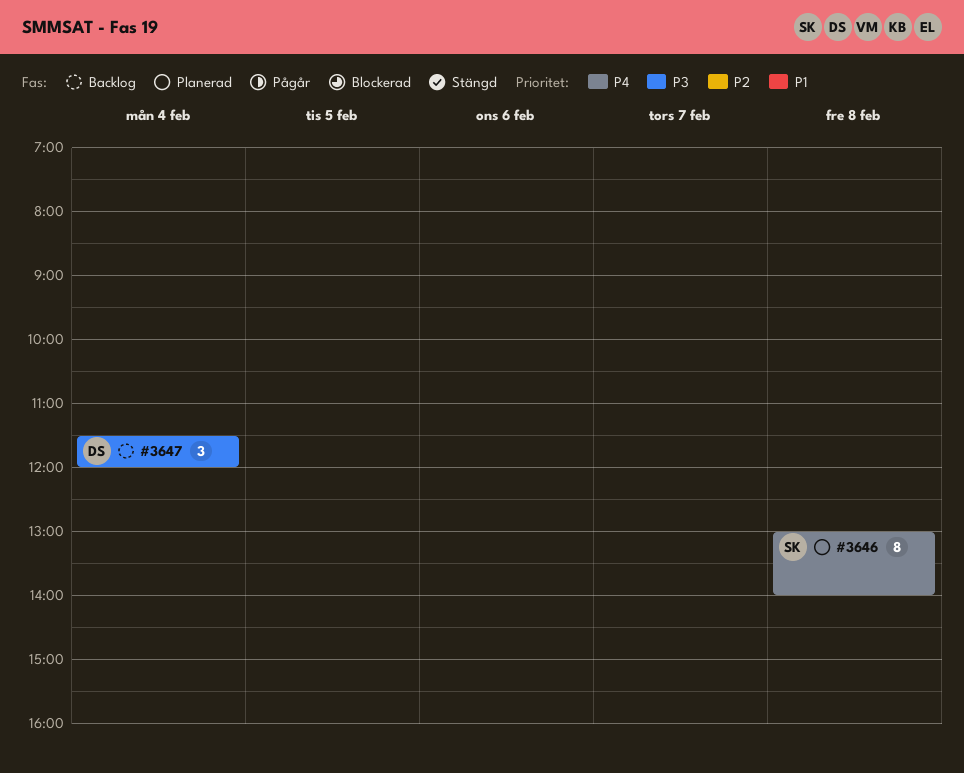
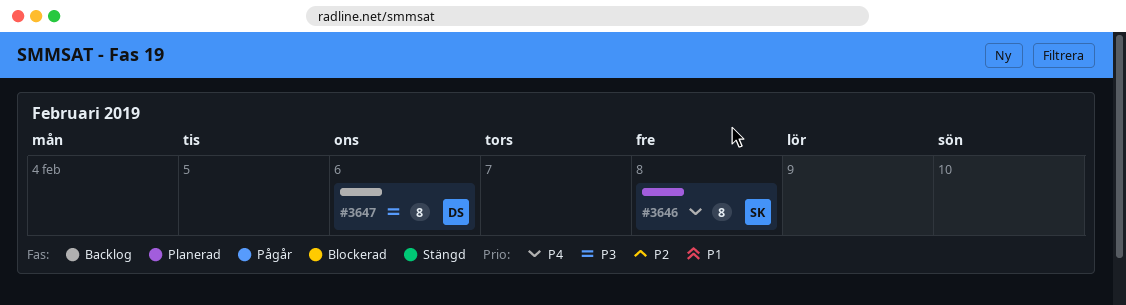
#3647, estimate: 3 -> 8
#3647, day: Feb 4 -> Feb 6

